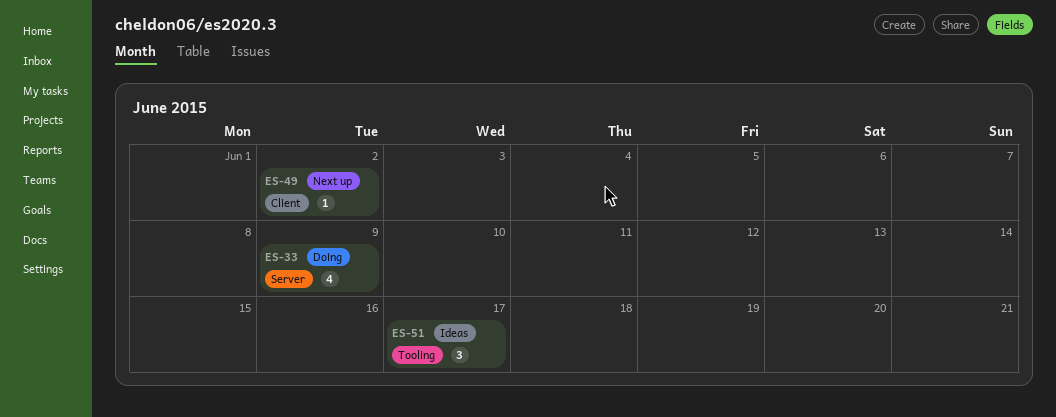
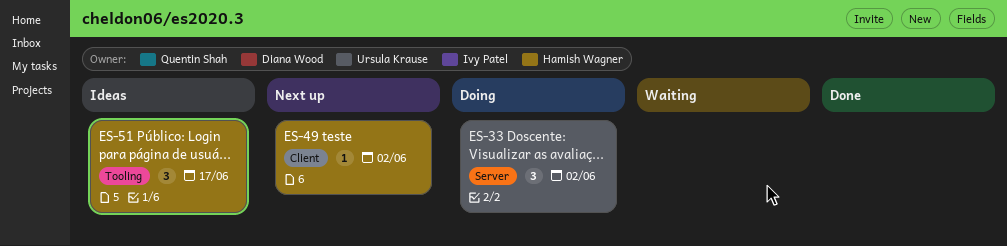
ES-33, estimate: 4 -> 3
ES-33, due: Jun 9 -> Jun 2

